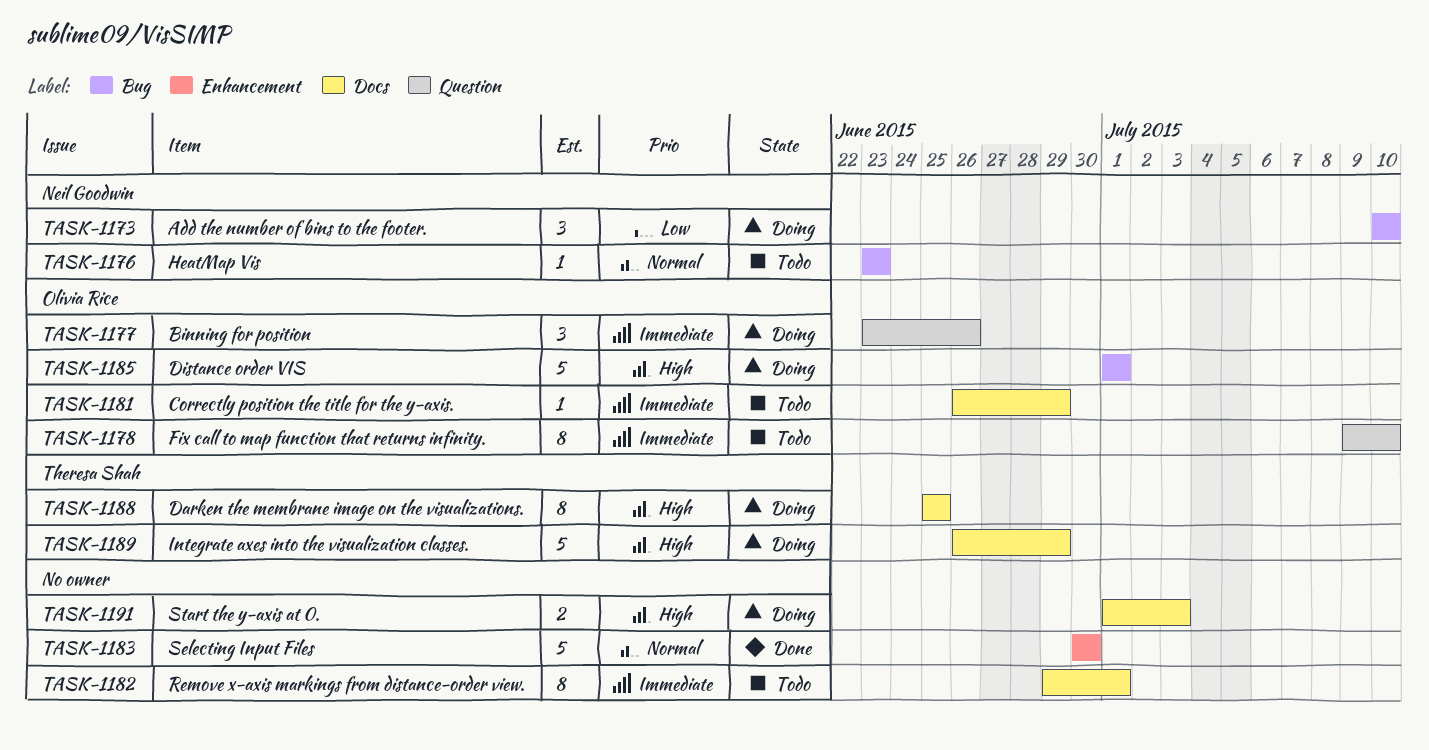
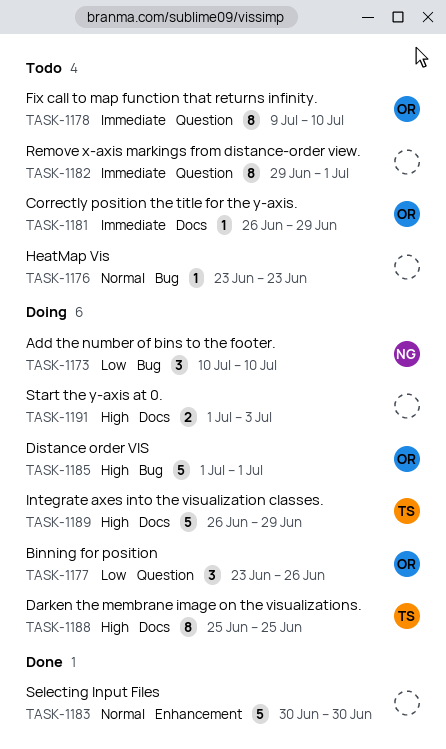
TASK-1176, owner: Neil Goodwin -> none
TASK-1177, priority: Immediate -> Low
TASK-1182, label: Docs -> Question

